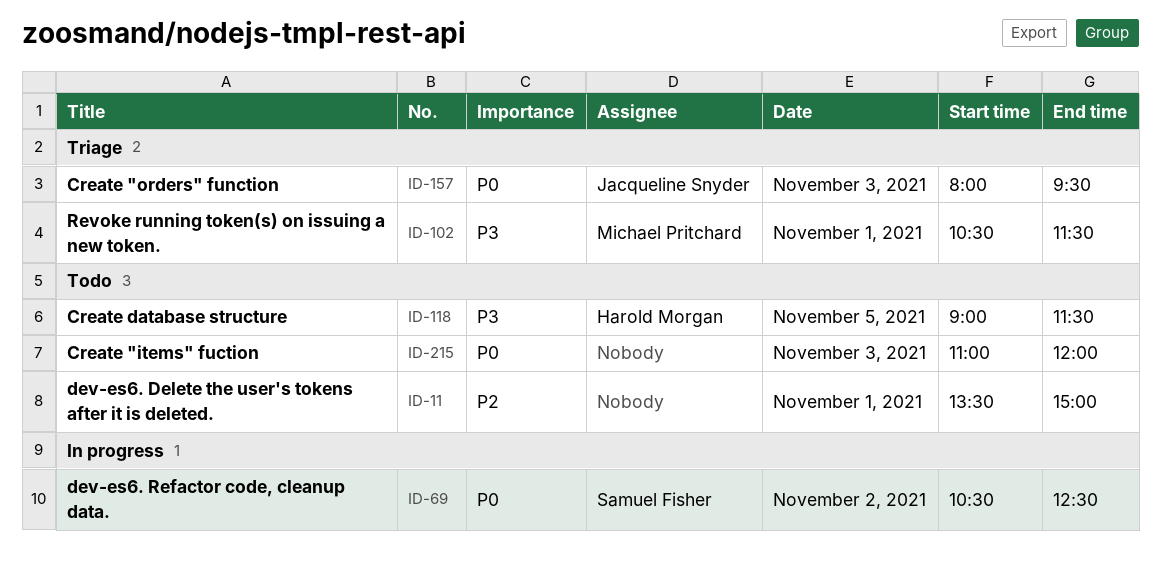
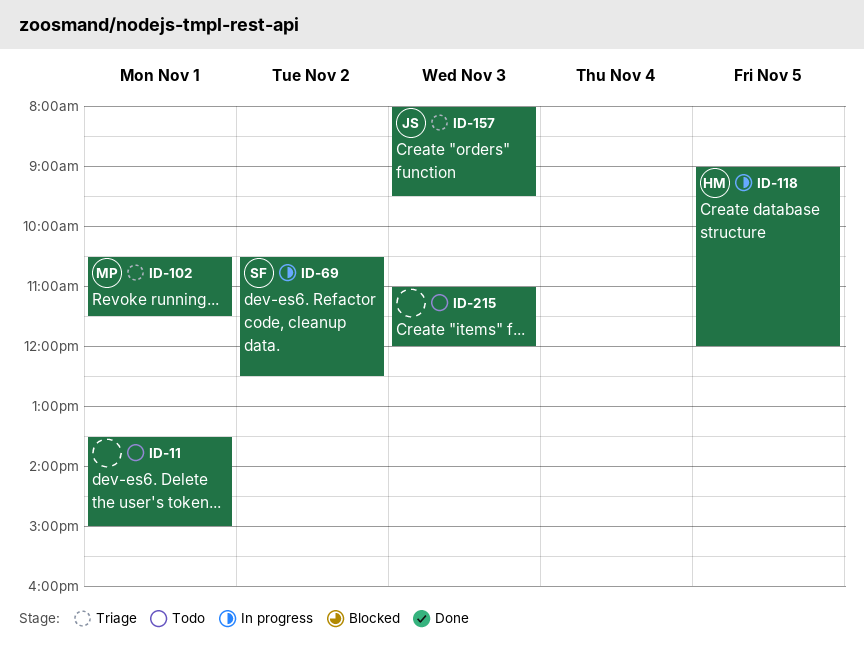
ID-118, status: Todo -> In progress
ID-118, ends: 11:30 -> 12:00

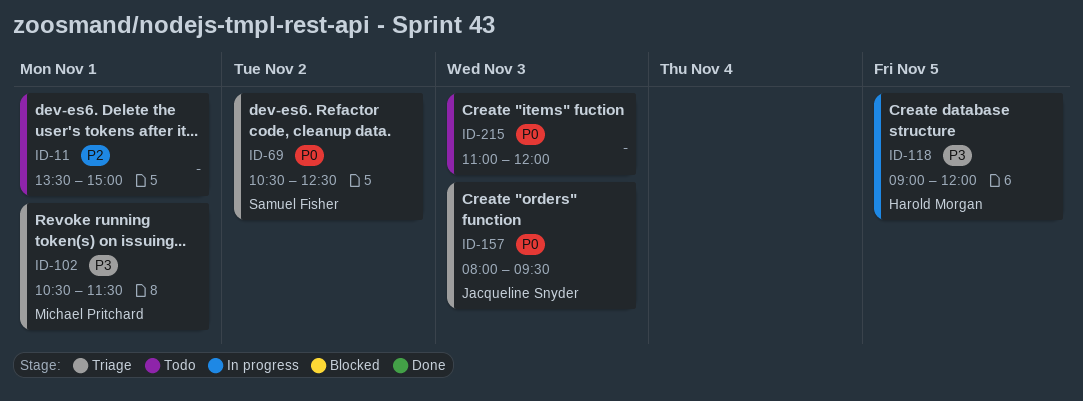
ID-69, status: In progress -> Triage

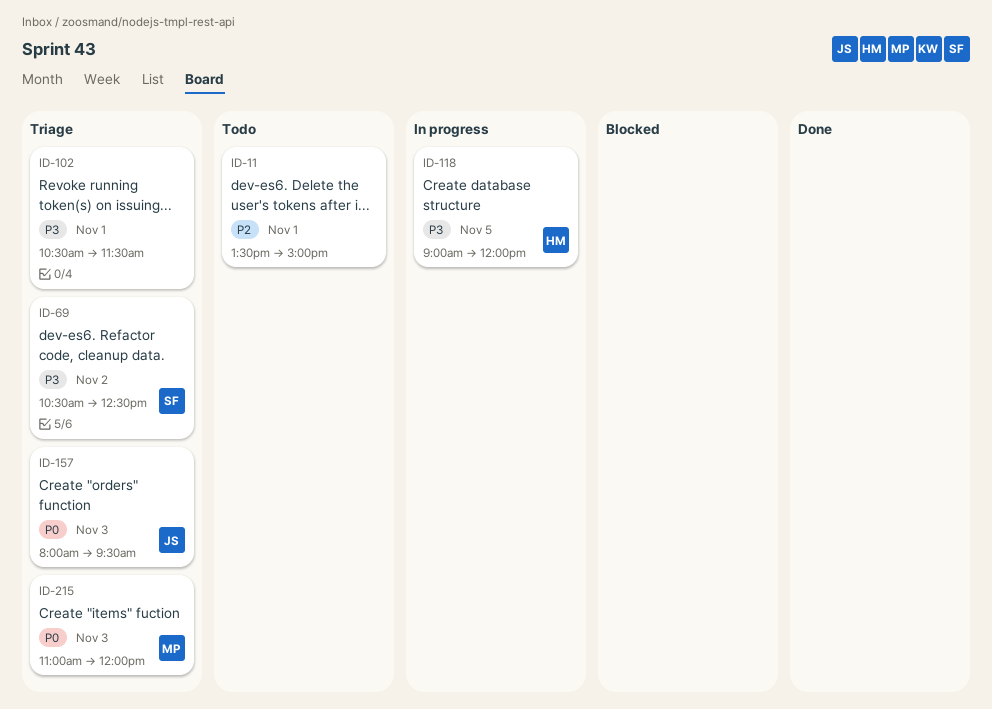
ID-69, priority: P0 -> P3
ID-102, owner: Michael Pritchard -> none
ID-215, status: Todo -> Triage
ID-215, owner: none -> Michael Pritchard

